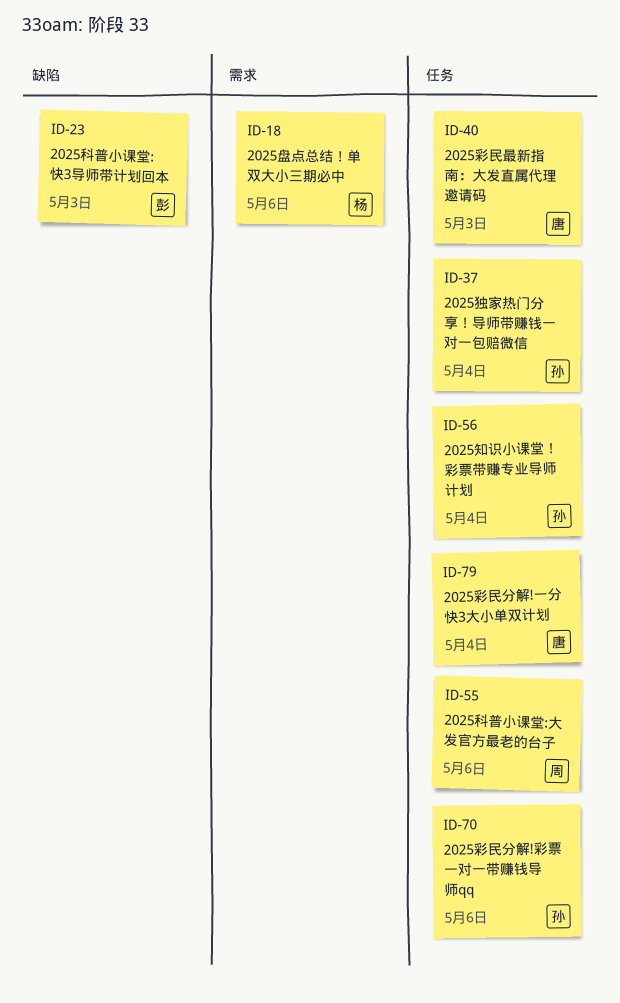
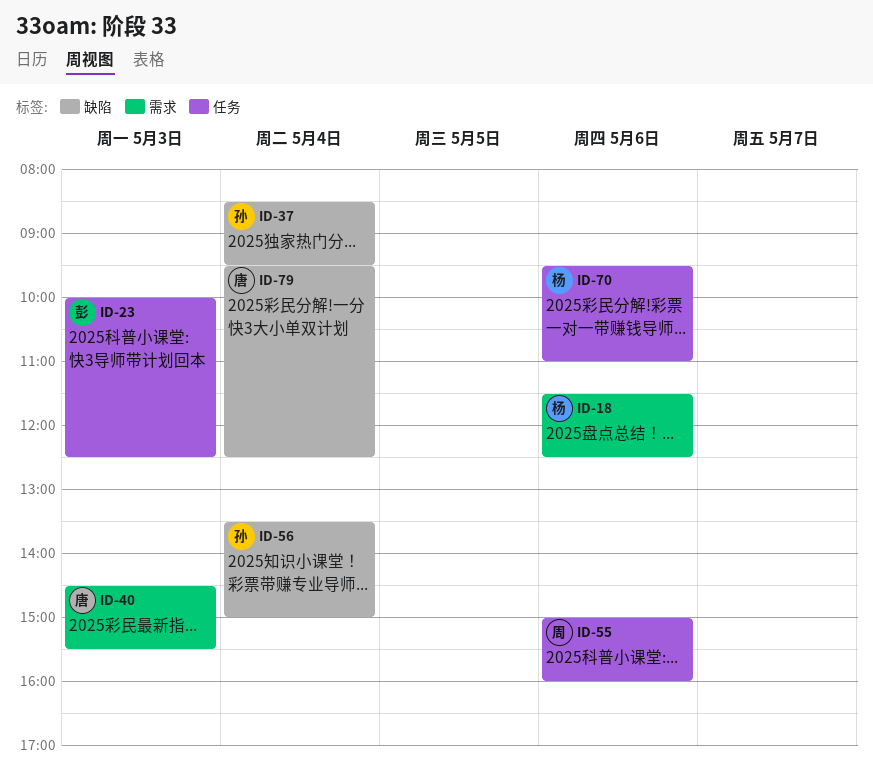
ID-23, label: 缺陷 -> 任务
ID-37, label: 任务 -> 缺陷
ID-40, label: 任务 -> 需求
ID-56, label: 任务 -> 缺陷
ID-70, owner: 孙 -> 杨
ID-79, label: 任务 -> 缺陷

